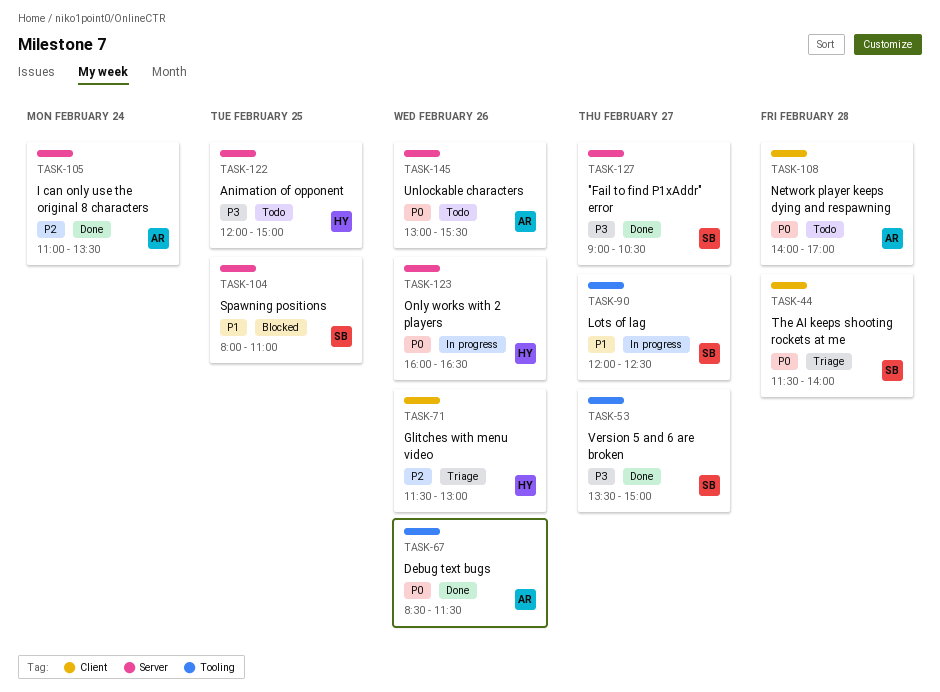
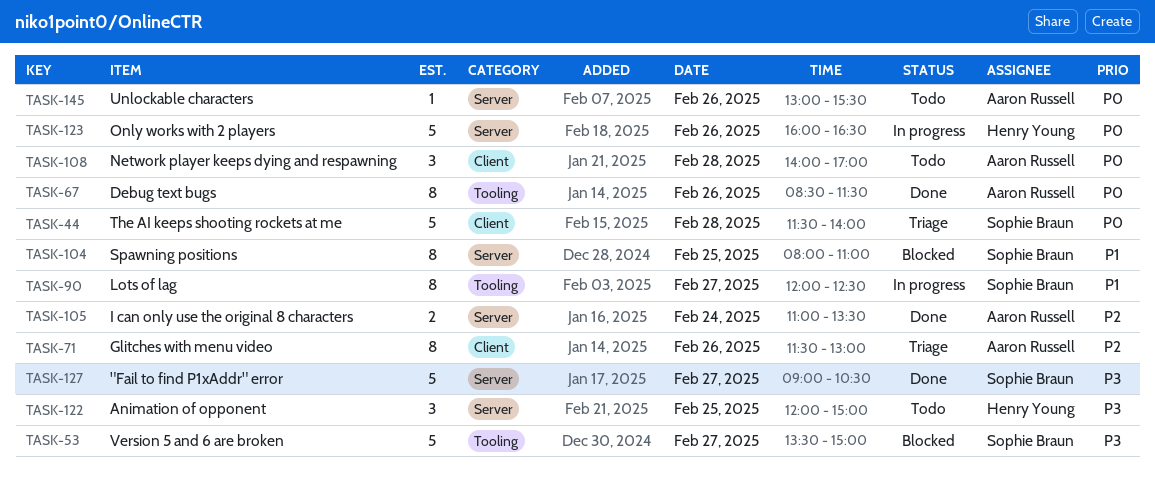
TASK-53, status: Done -> Blocked
TASK-71, owner: Henry Young -> Aaron Russell

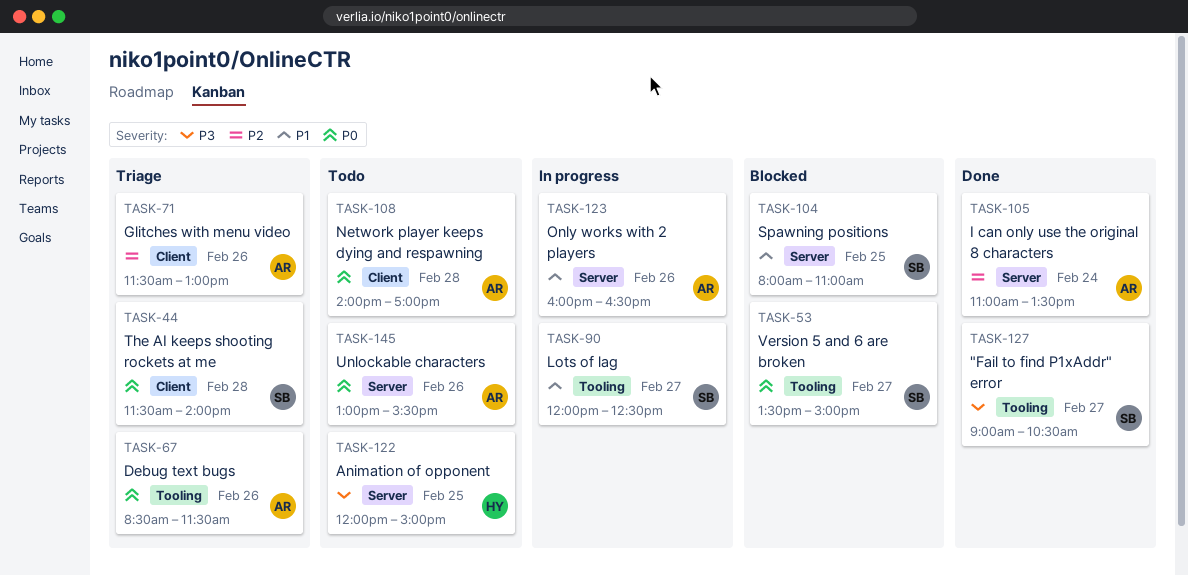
TASK-53, priority: P3 -> P0
TASK-67, status: Done -> Triage
TASK-123, owner: Henry Young -> Aaron Russell
TASK-123, priority: P0 -> P1
TASK-127, label: Server -> Tooling

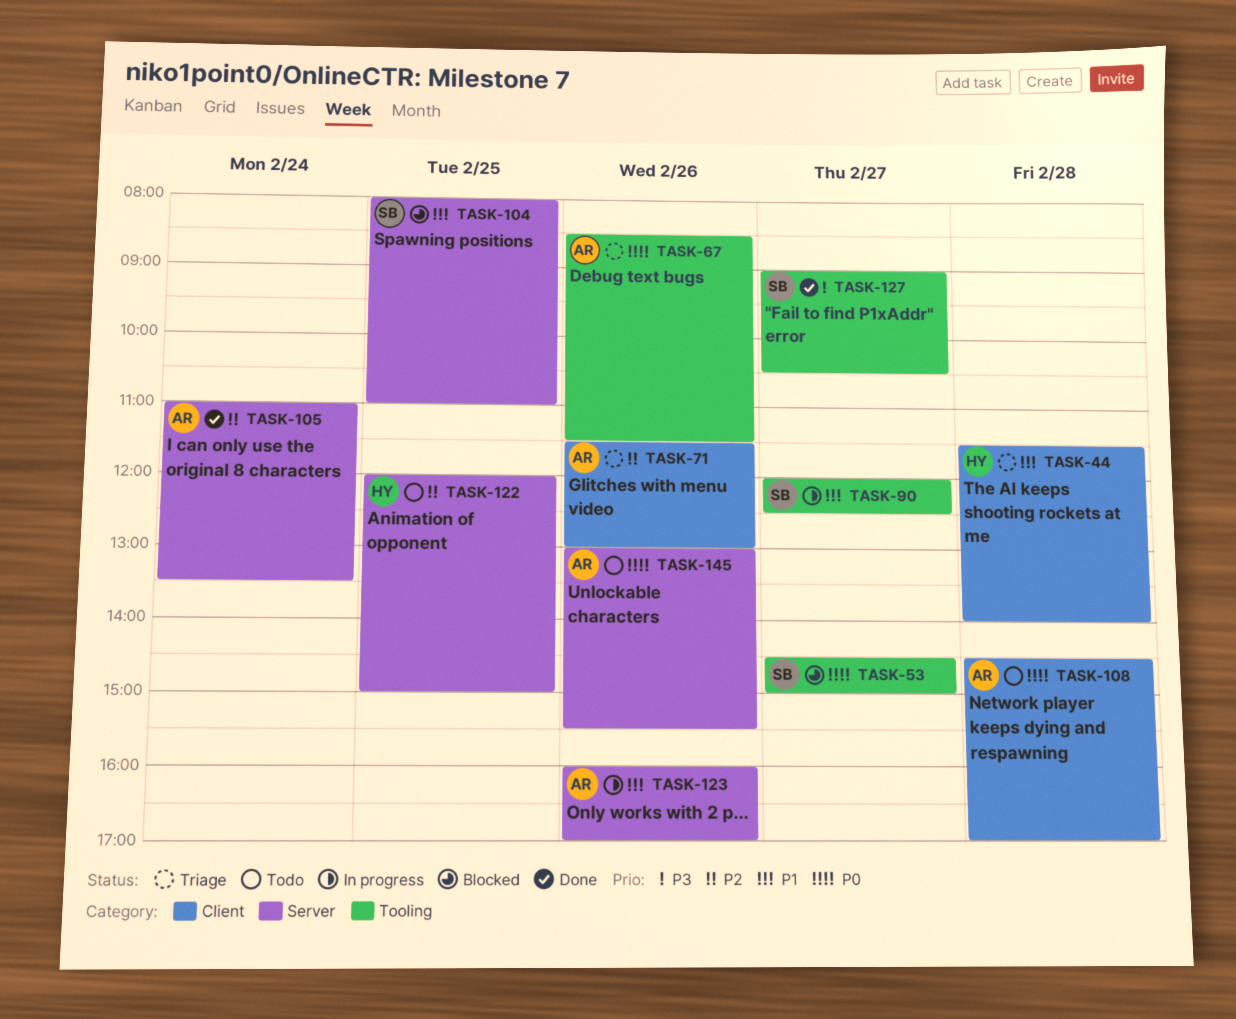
TASK-44, owner: SB -> HY
TASK-44, priority: P0 -> P1
TASK-53, begins: 13:30 -> 14:30
TASK-108, begins: 14:00 -> 14:30
TASK-122, priority: P3 -> P2
TASK-123, ends: 16:30 -> 17:00

